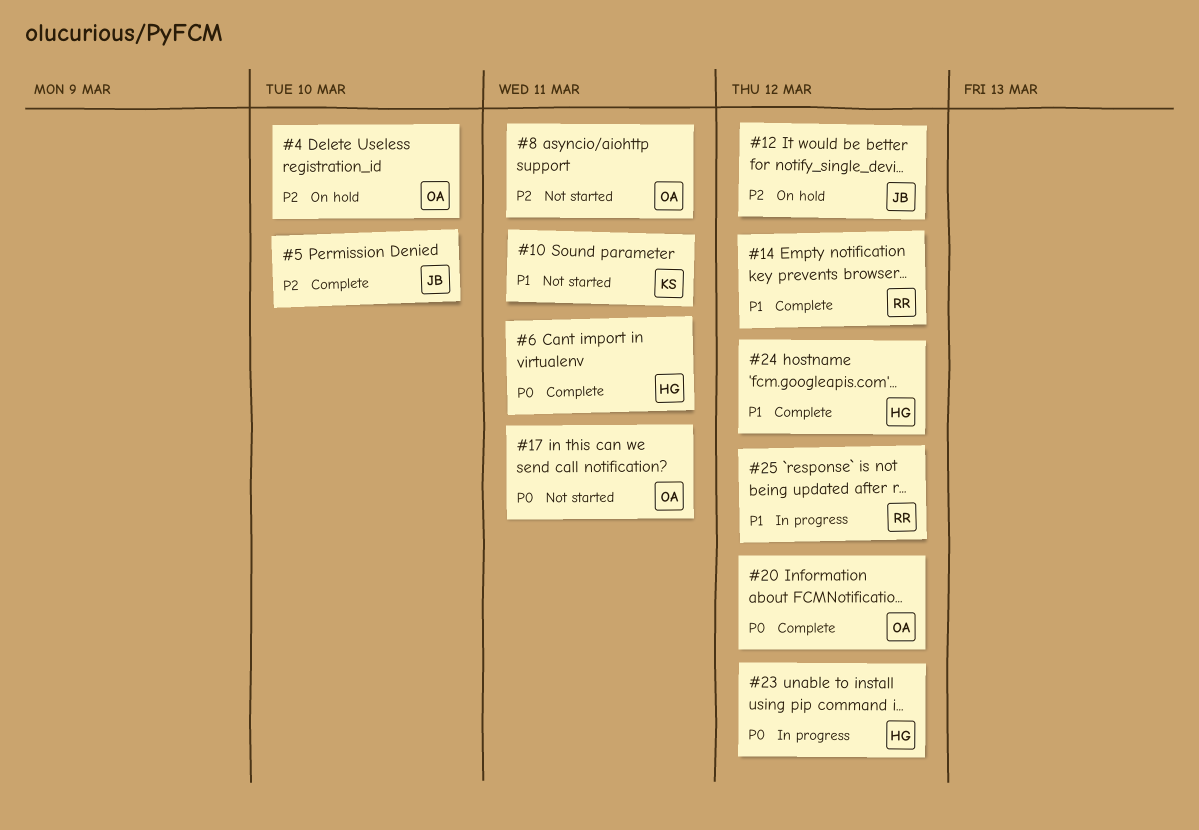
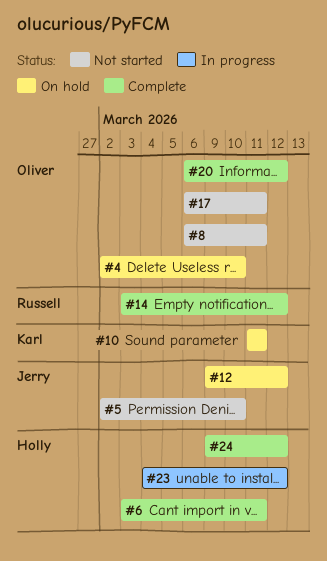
#5, status: Complete -> Not started
#10, status: Not started -> On hold
#25: present -> none

